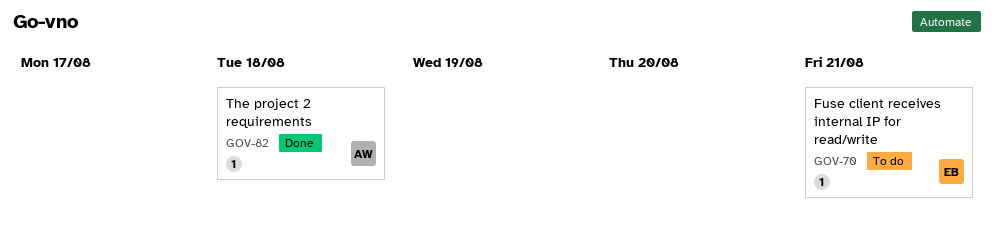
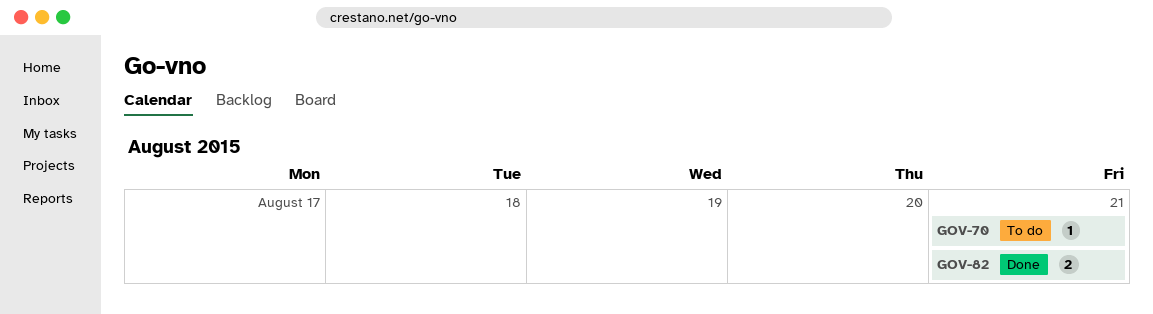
GOV-82, estimate: 1 -> 2
GOV-82, due: Aug 18 -> Aug 21

